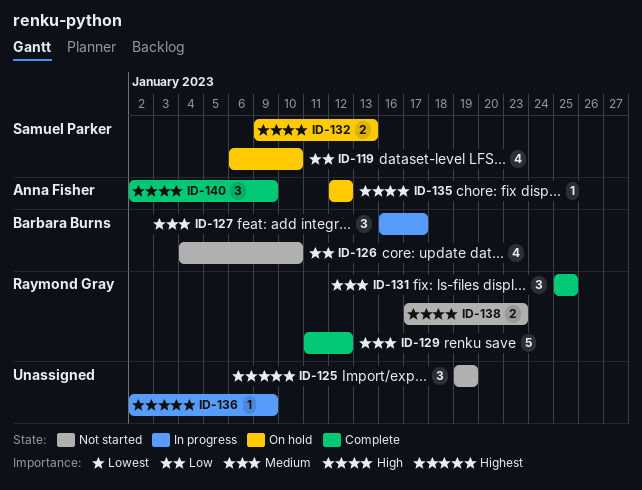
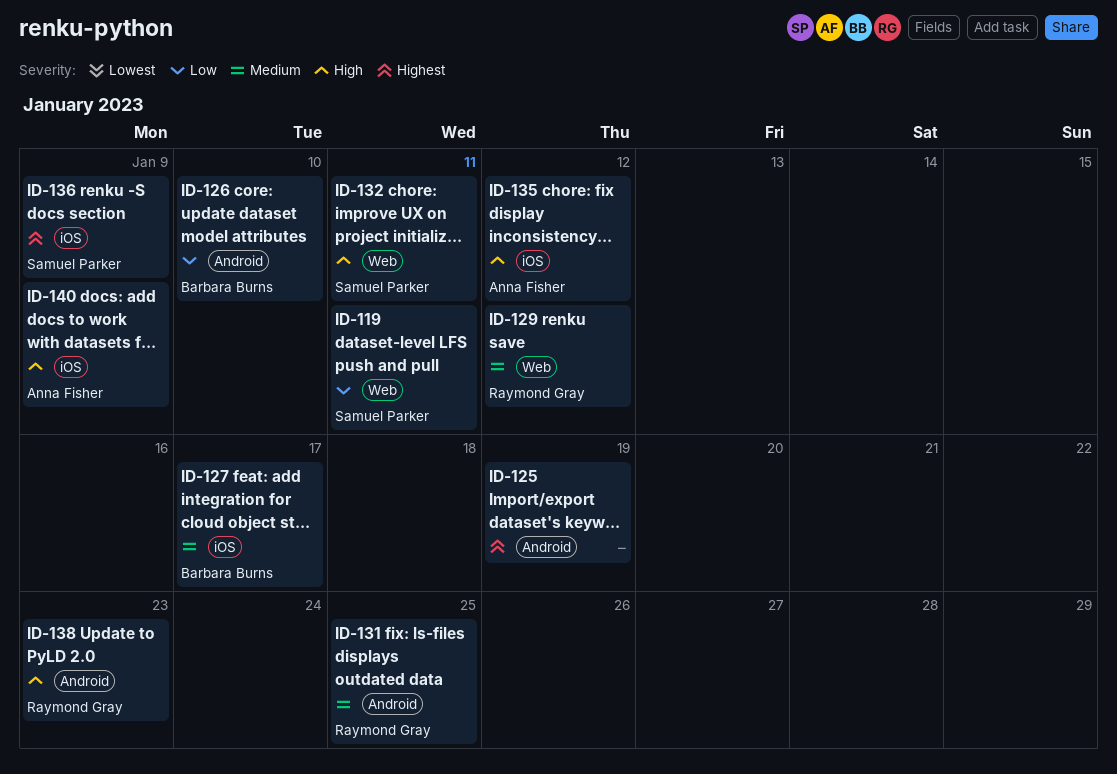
ID-119, due: Jan 10 -> Jan 11
ID-132, due: Jan 13 -> Jan 11
ID-136, owner: none -> Samuel Parker

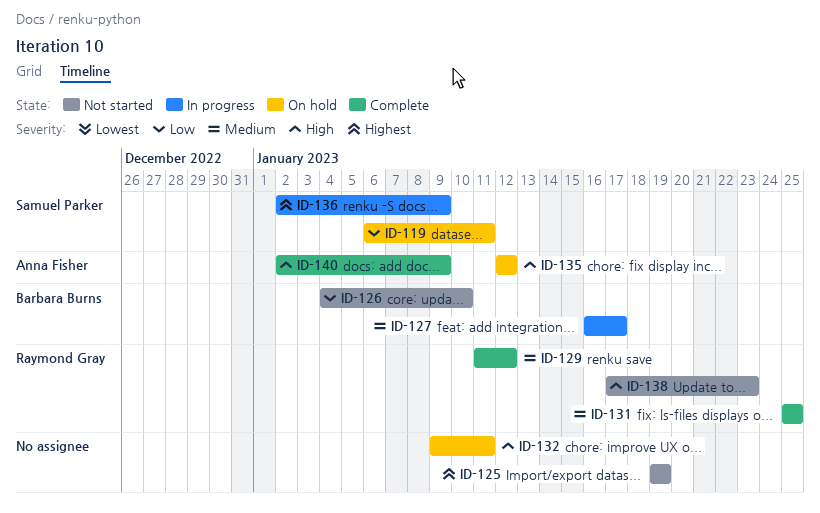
ID-132, owner: Samuel Parker -> none

